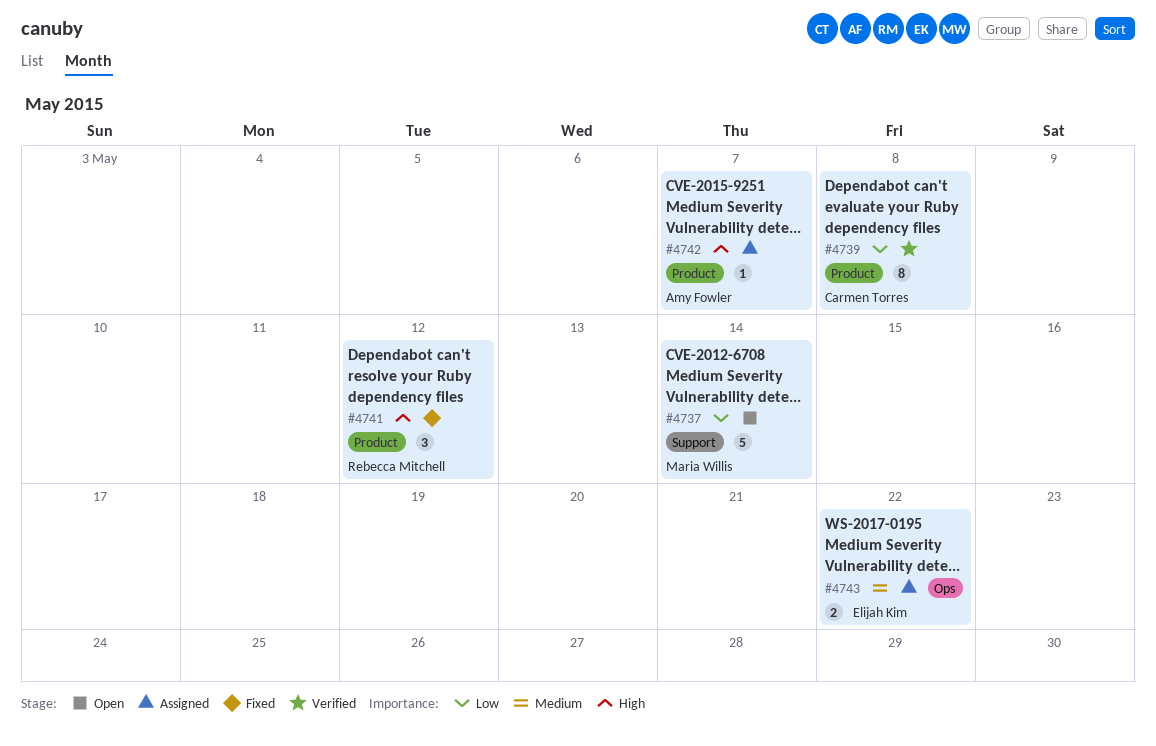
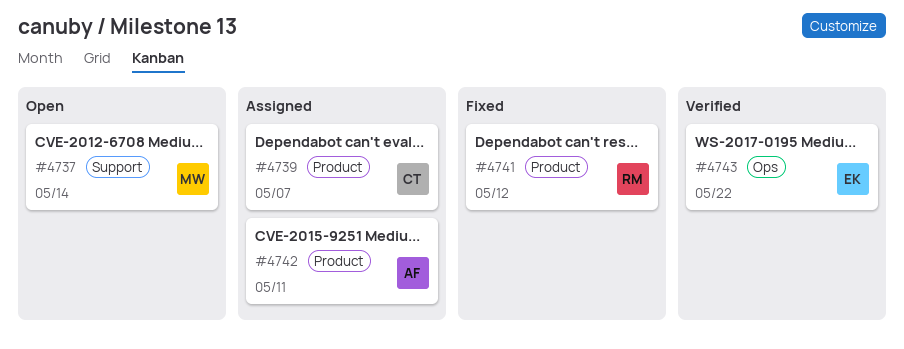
#4739, status: Verified -> Assigned
#4739, due: May 8 -> May 7
#4742, due: May 7 -> May 11
#4743, status: Assigned -> Verified

